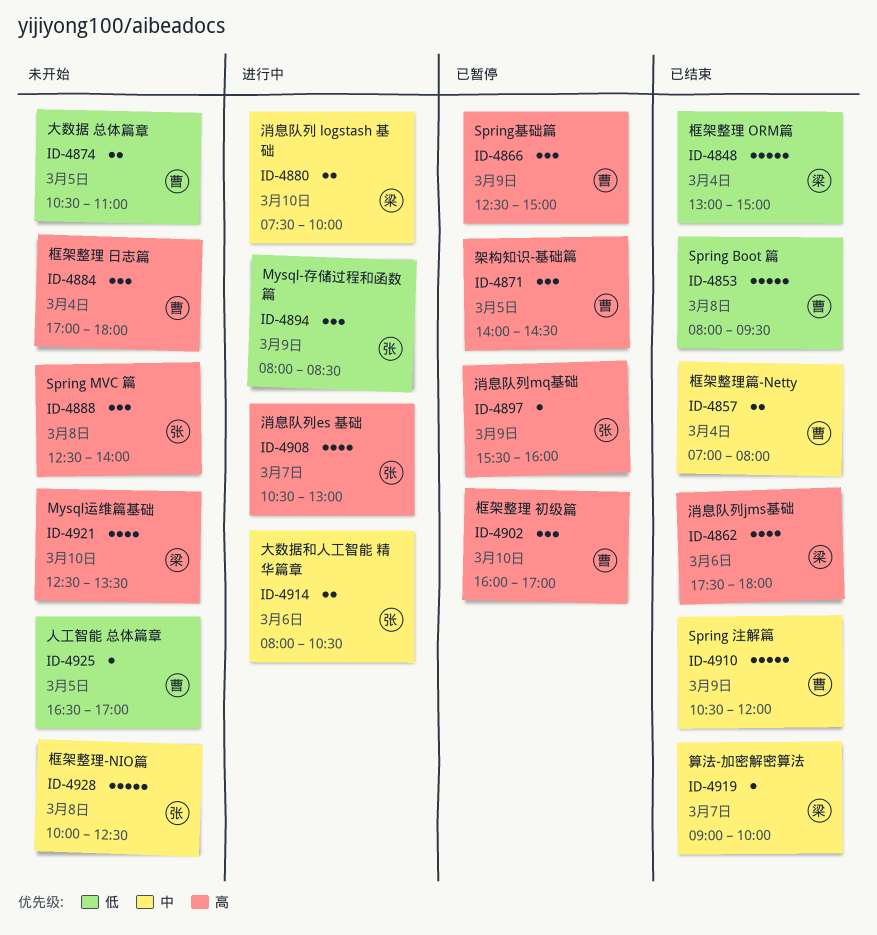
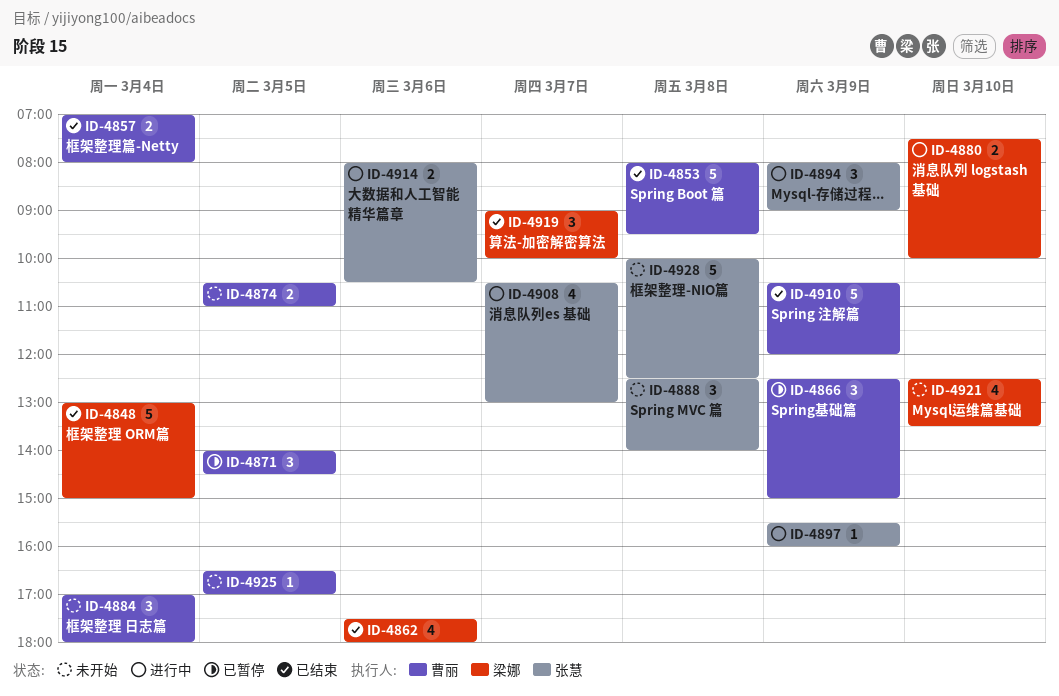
ID-4894, ends: 08:30 -> 09:00
ID-4897, status: 已暂停 -> 进行中
ID-4902: present -> none
ID-4919, estimate: 1 -> 3

